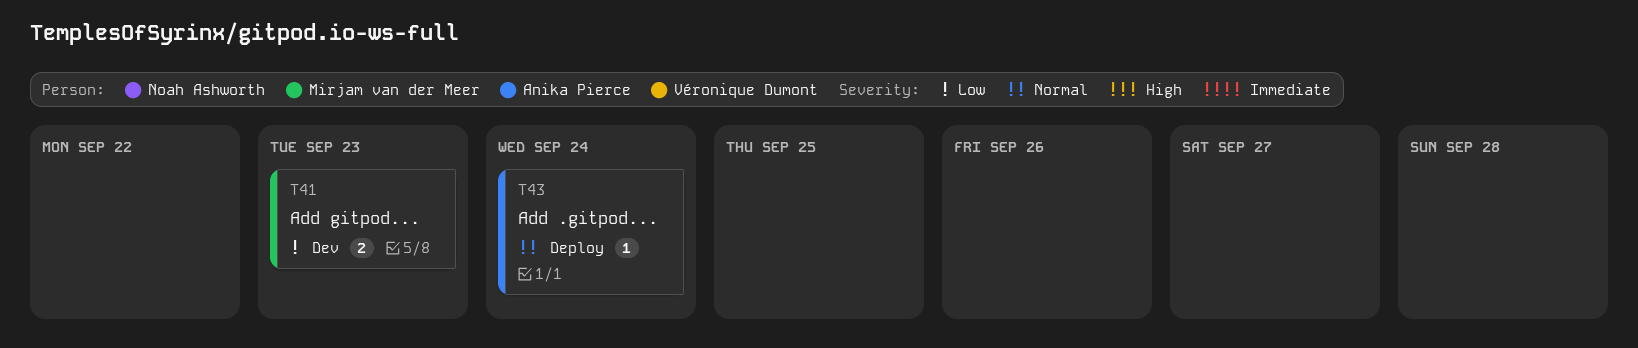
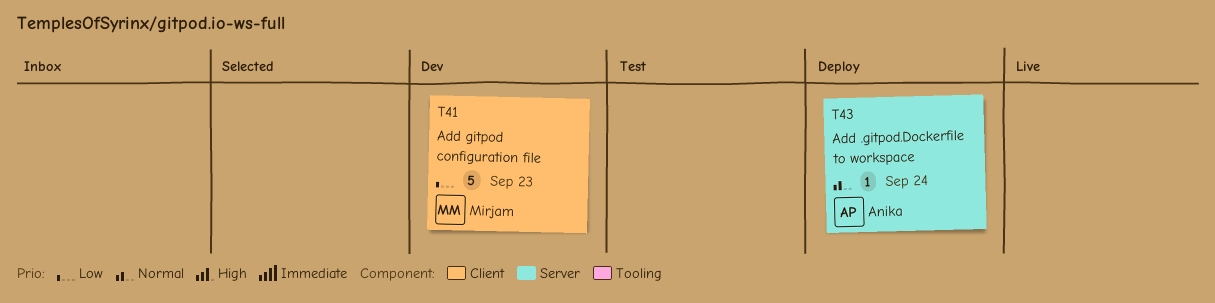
T41, estimate: 2 -> 5

